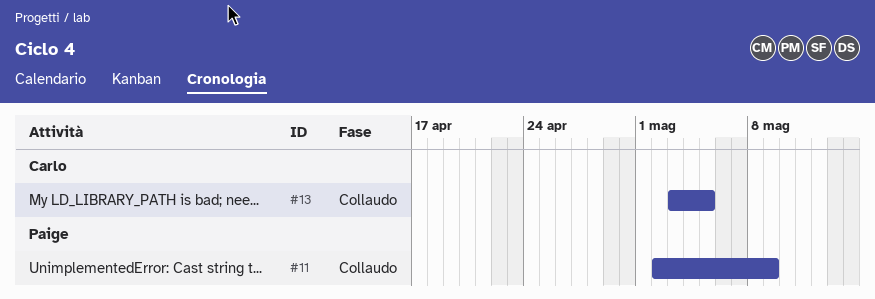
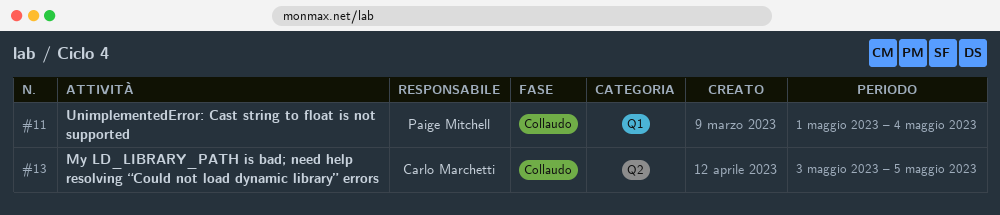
#11, start: May 2 -> May 1
#11, due: May 9 -> May 4

